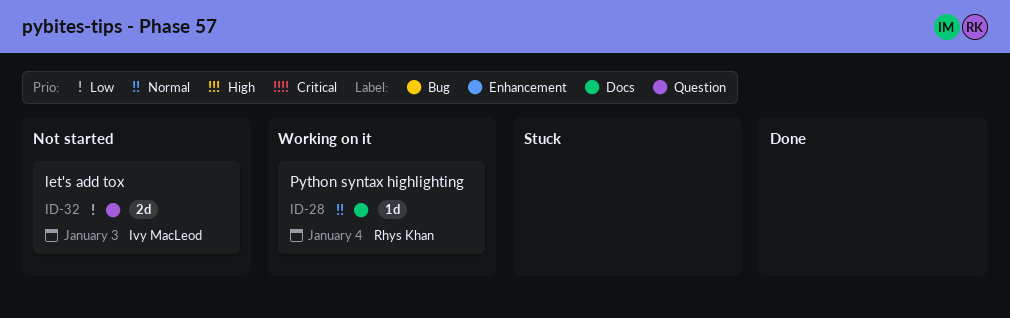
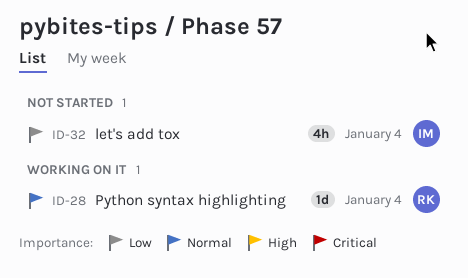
ID-32, estimate: 2d -> 4h
ID-32, due: Jan 3 -> Jan 4

